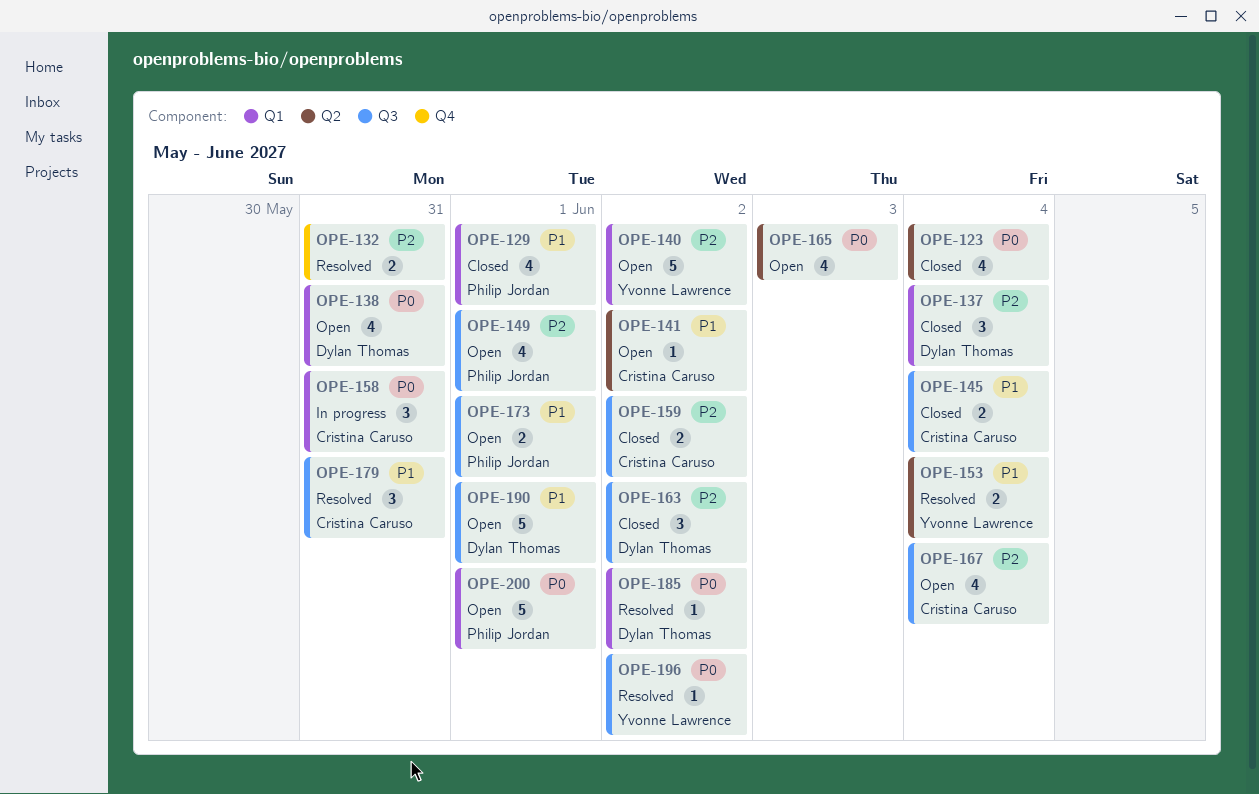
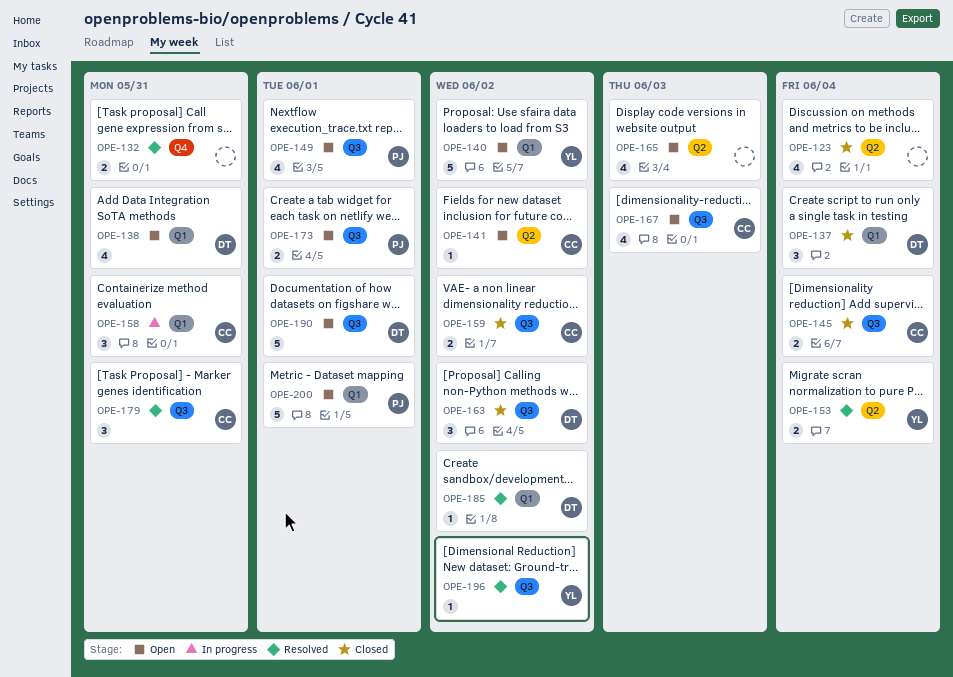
OPE-129: present -> none
OPE-167, due: Jun 4 -> Jun 3

